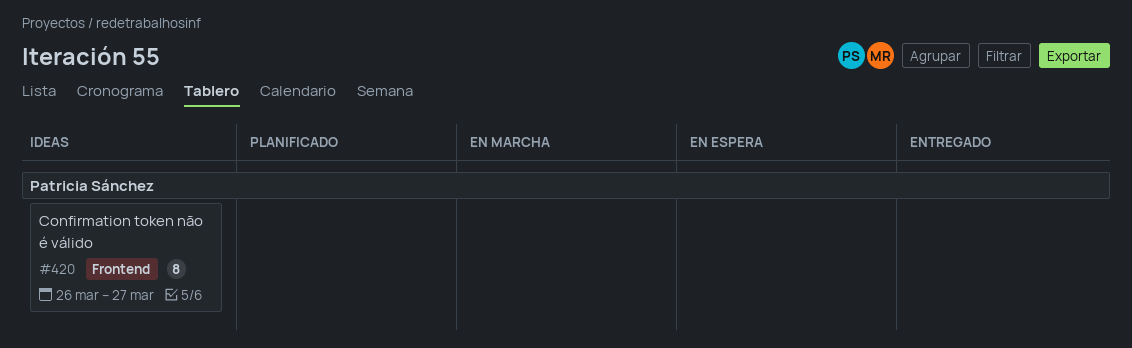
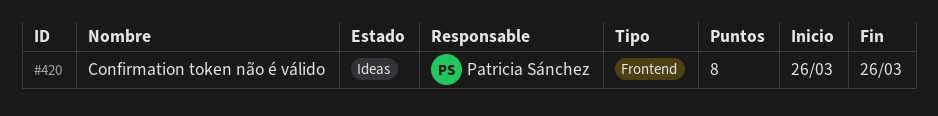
#420, due: Mar 27 -> Mar 26

